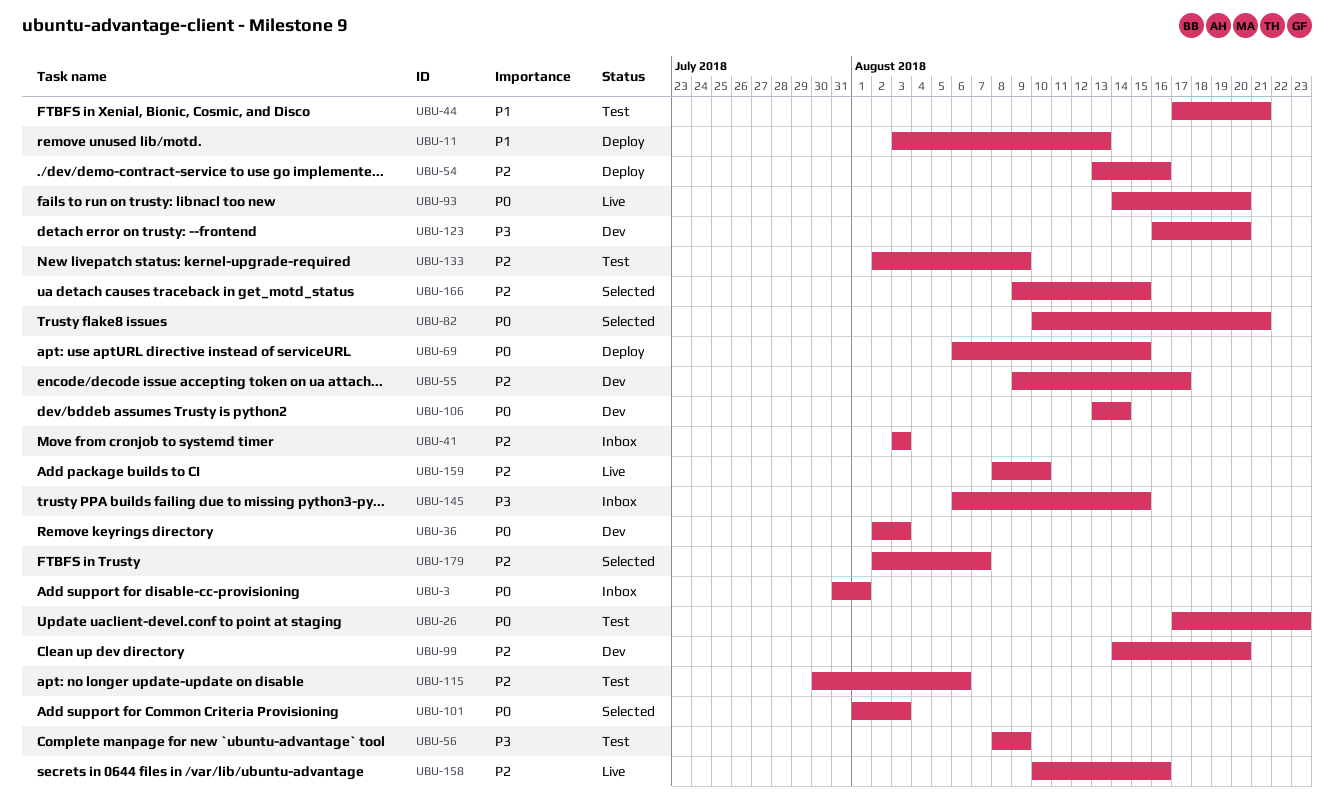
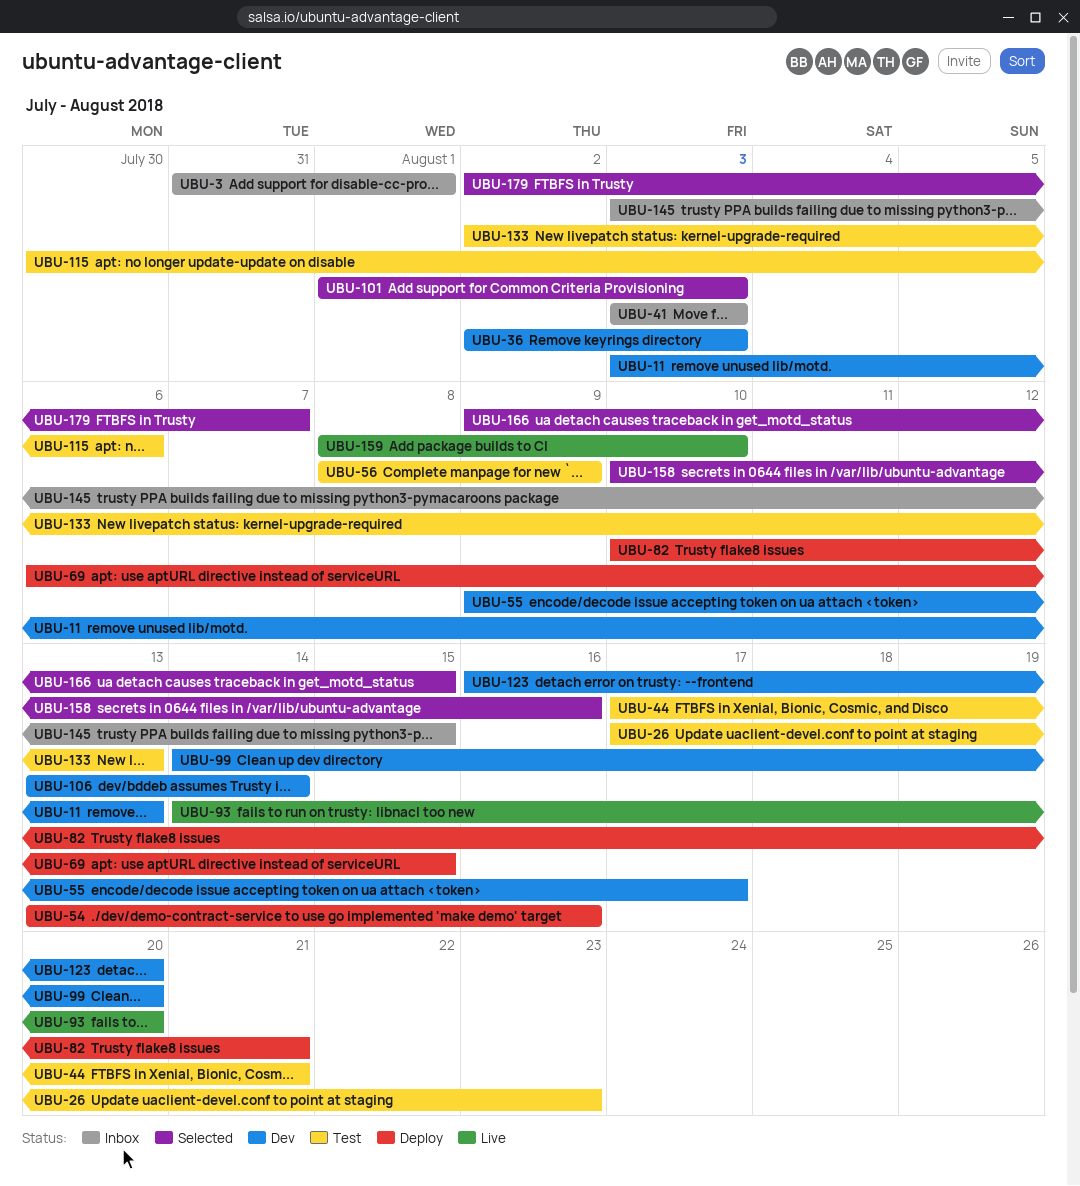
UBU-11, status: Deploy -> Dev
UBU-82, status: Selected -> Deploy
UBU-133, due: Aug 9 -> Aug 13
UBU-145, start: Aug 6 -> Aug 3
UBU-158, status: Live -> Selected

